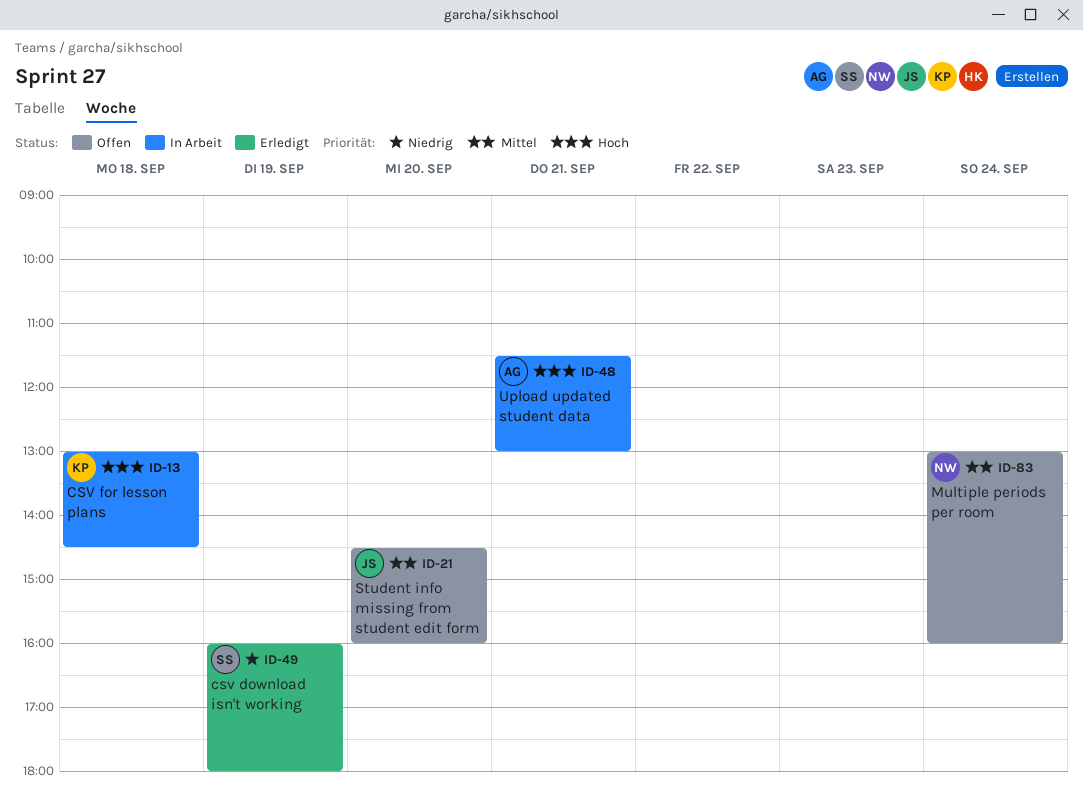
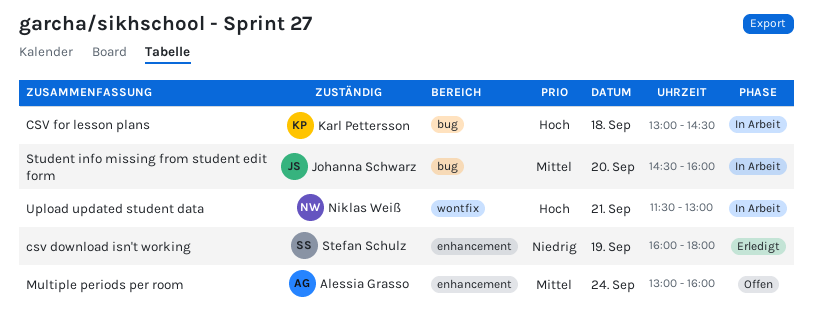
Multiple periods per room, owner: Niklas Weiß -> Alessia Grasso
Student info missing from student edit form, status: Offen -> In Arbeit
Upload updated student data, owner: Alessia Grasso -> Niklas Weiß

